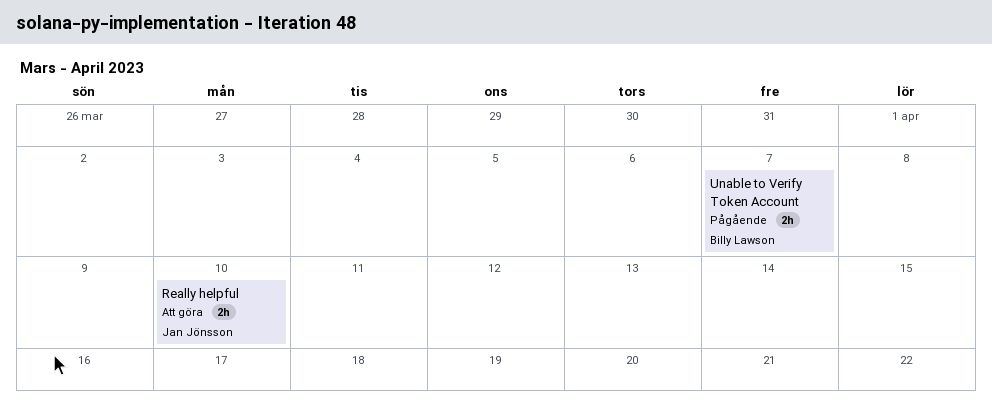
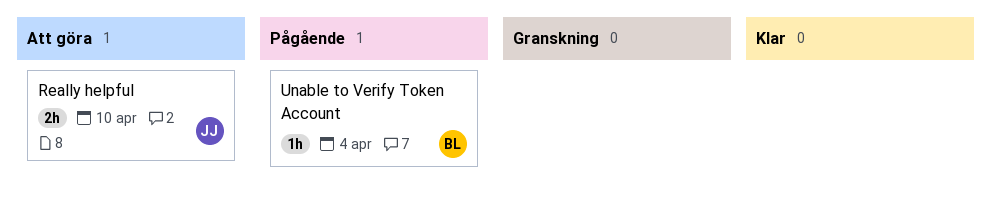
Unable to Verify Token Account, estimate: 2h -> 1h
Unable to Verify Token Account, due: Apr 7 -> Apr 4

